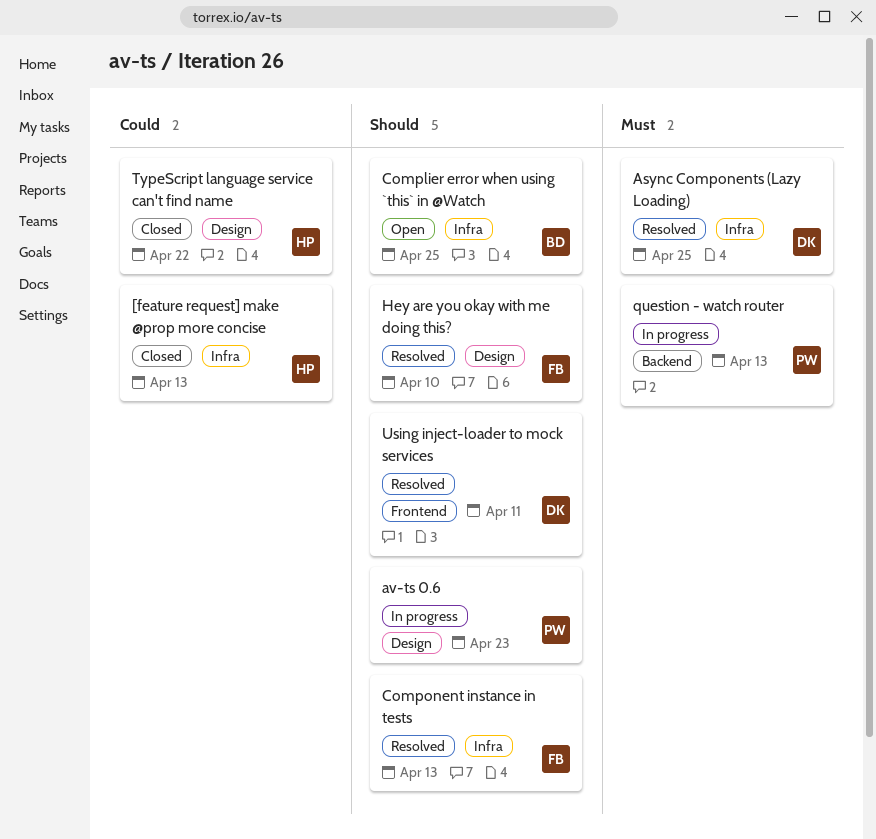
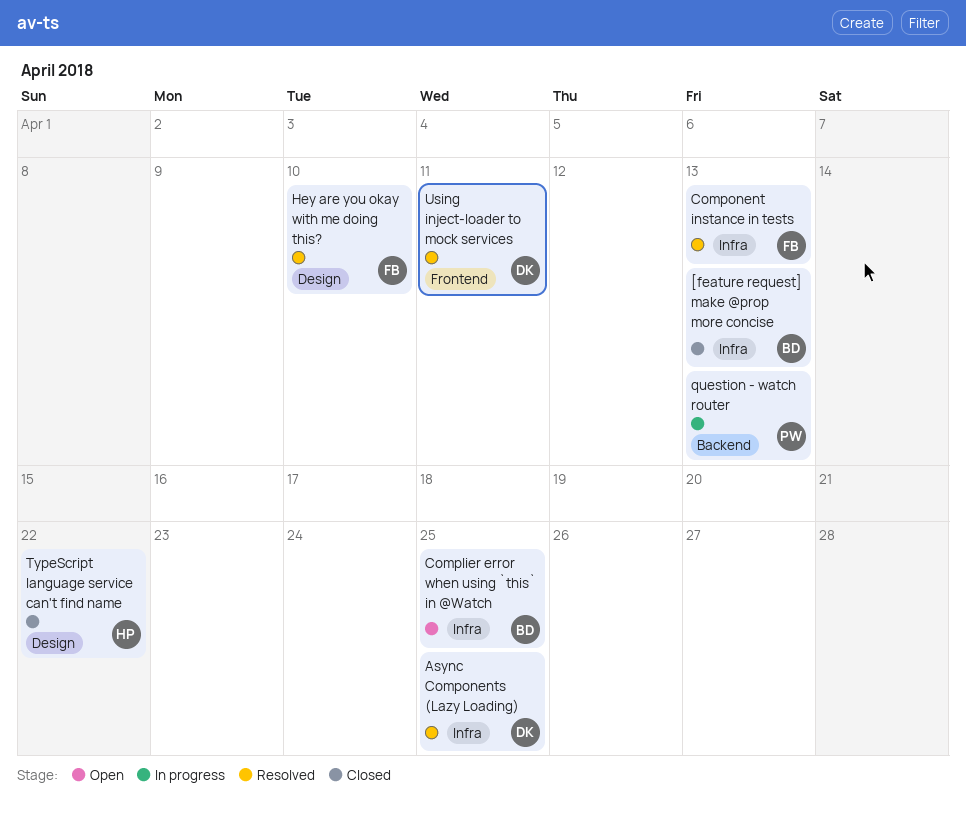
[feature request] make @prop more concise, owner: HP -> BD
av-ts 0.6: present -> none

